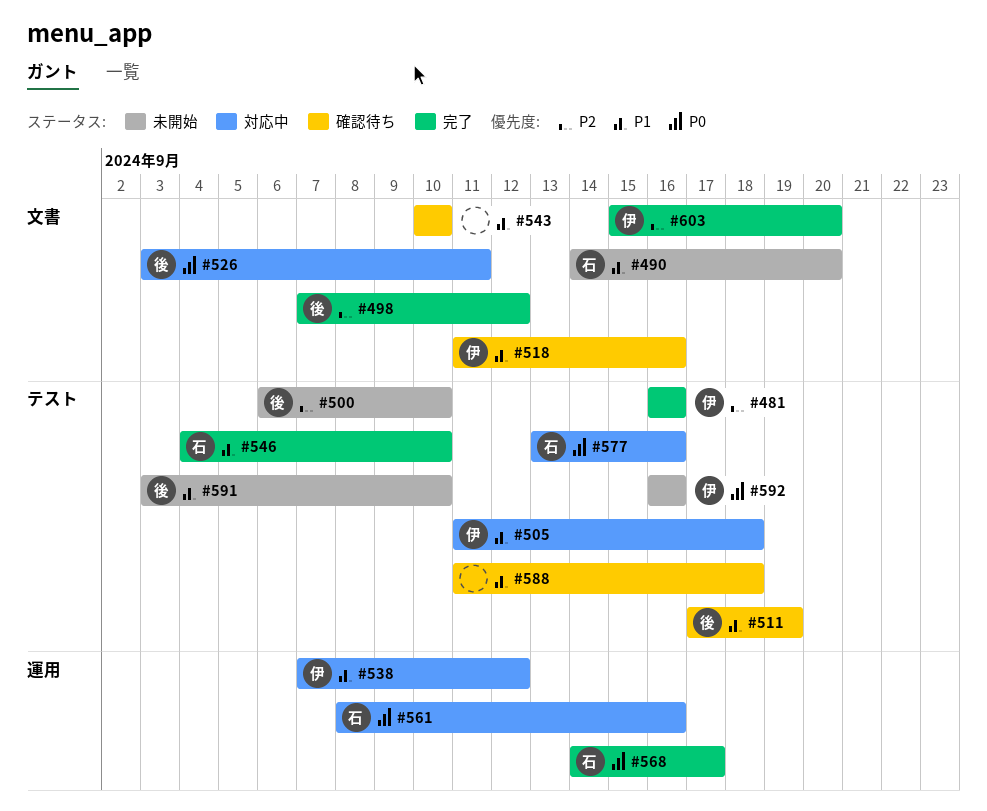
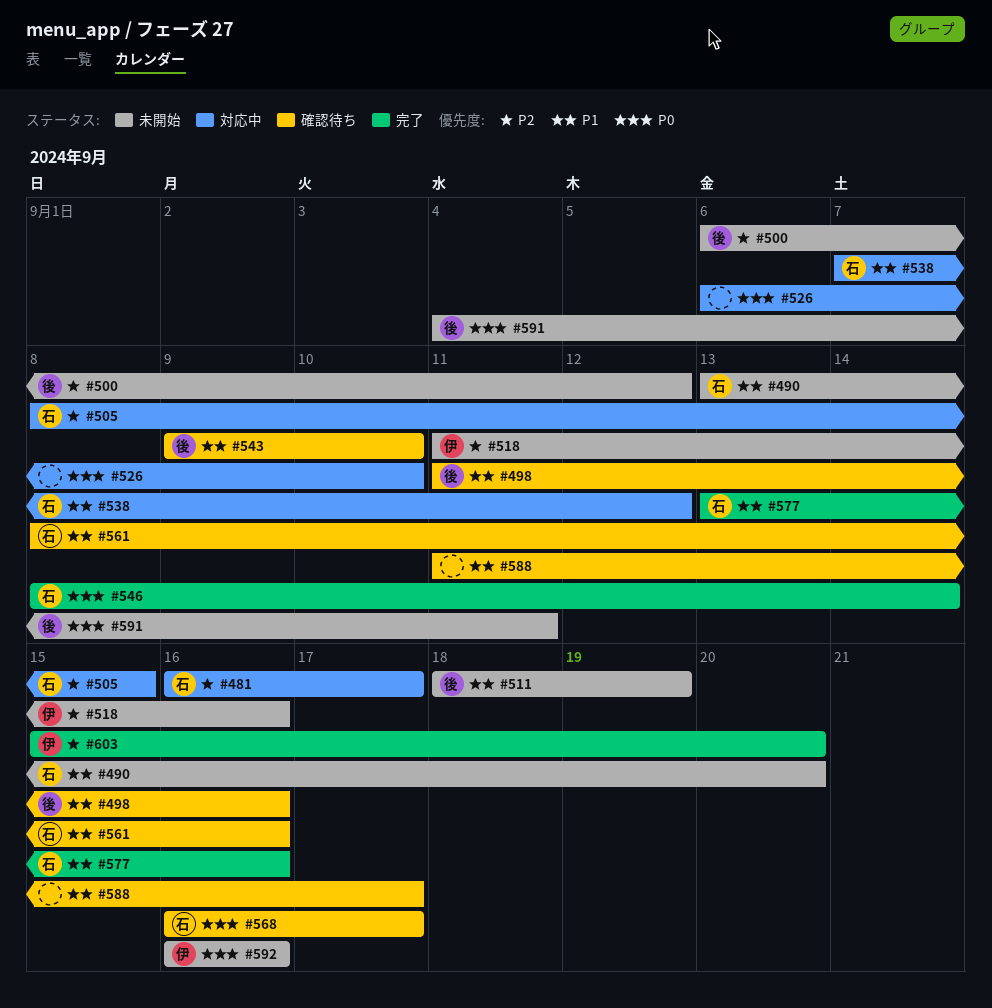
#481, status: 完了 -> 対応中
#481, owner: 伊 -> 石
#481, due: Sep 16 -> Sep 17
#490, start: Sep 14 -> Sep 13
#498, status: 完了 -> 確認待ち
#498, priority: P2 -> P1
#498, start: Sep 7 -> Sep 11
#498, due: Sep 12 -> Sep 16
#500, due: Sep 10 -> Sep 12
#505, owner: 伊 -> 石
#505, priority: P1 -> P2
#505, start: Sep 11 -> Sep 8
#505, due: Sep 18 -> Sep 15
#511, status: 確認待ち -> 未開始
#511, start: Sep 17 -> Sep 18
#518, status: 確認待ち -> 未開始
#518, priority: P1 -> P2
#526, owner: 後 -> none
#526, start: Sep 3 -> Sep 6
#526, due: Sep 11 -> Sep 10
#538, owner: 伊 -> 石
#543, owner: none -> 後
#543, start: Sep 10 -> Sep 9
#546, priority: P1 -> P0
#546, start: Sep 4 -> Sep 8
#546, due: Sep 10 -> Sep 14
#561, status: 対応中 -> 確認待ち
#561, priority: P0 -> P1
#568, status: 完了 -> 確認待ち
#568, start: Sep 14 -> Sep 16
#577, status: 対応中 -> 完了
#577, priority: P0 -> P1
#588, due: Sep 18 -> Sep 17
#591, priority: P1 -> P0
#591, start: Sep 3 -> Sep 4
#591, due: Sep 10 -> Sep 11

